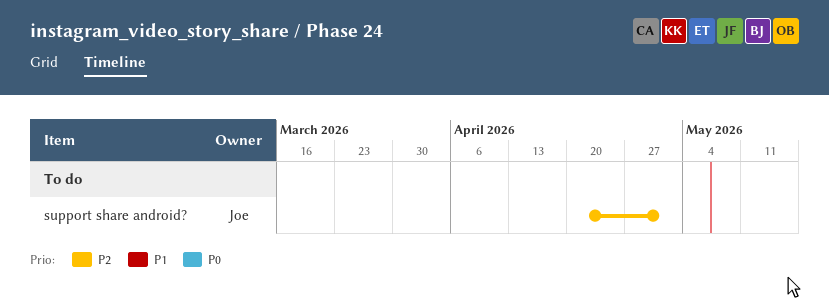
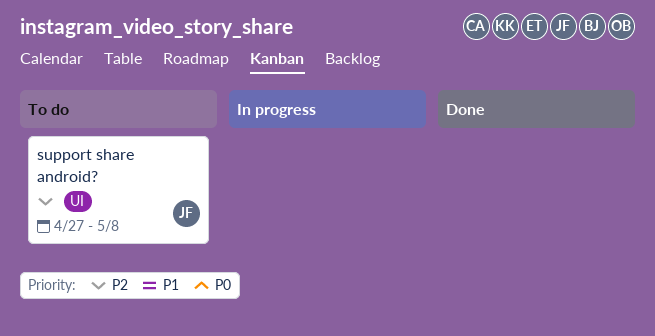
support share android?, start: Apr 20 -> Apr 27
support share android?, due: May 1 -> May 8

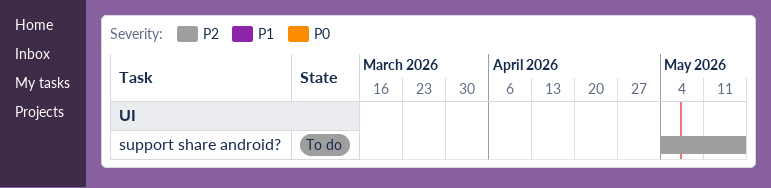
support share android?, start: Apr 27 -> May 4
support share android?, due: May 8 -> May 15

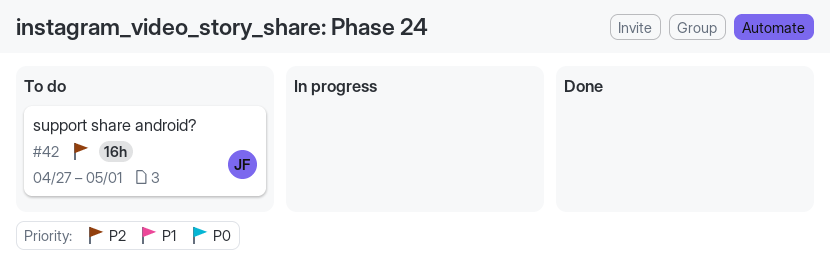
support share android?, start: May 4 -> Apr 27
support share android?, due: May 15 -> May 1

